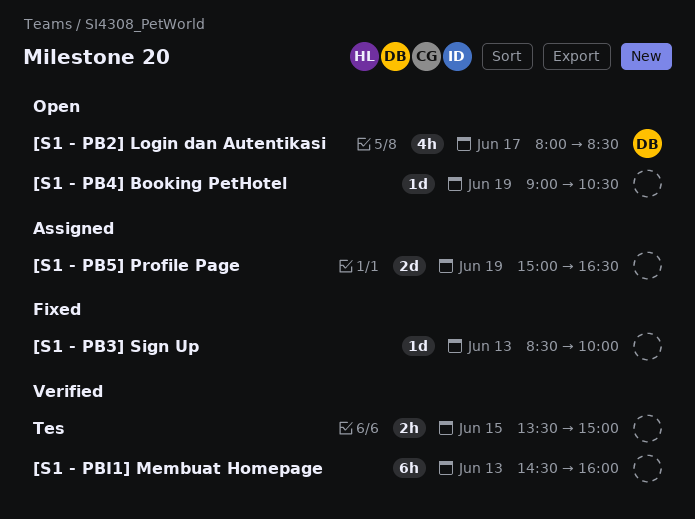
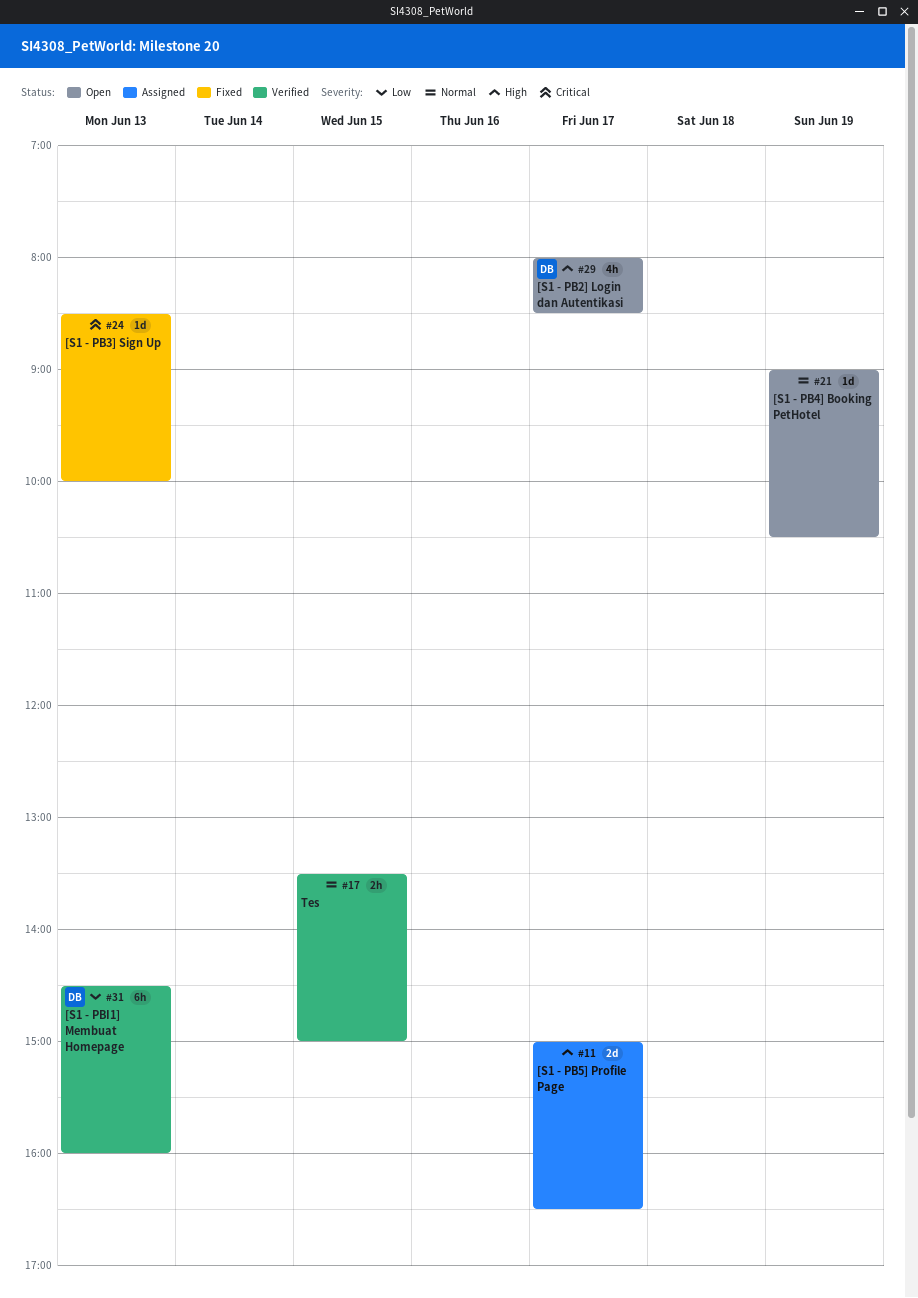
[S1 - PB5] Profile Page, day: Jun 19 -> Jun 17
[S1 - PBI1] Membuat Homepage, owner: none -> DB

